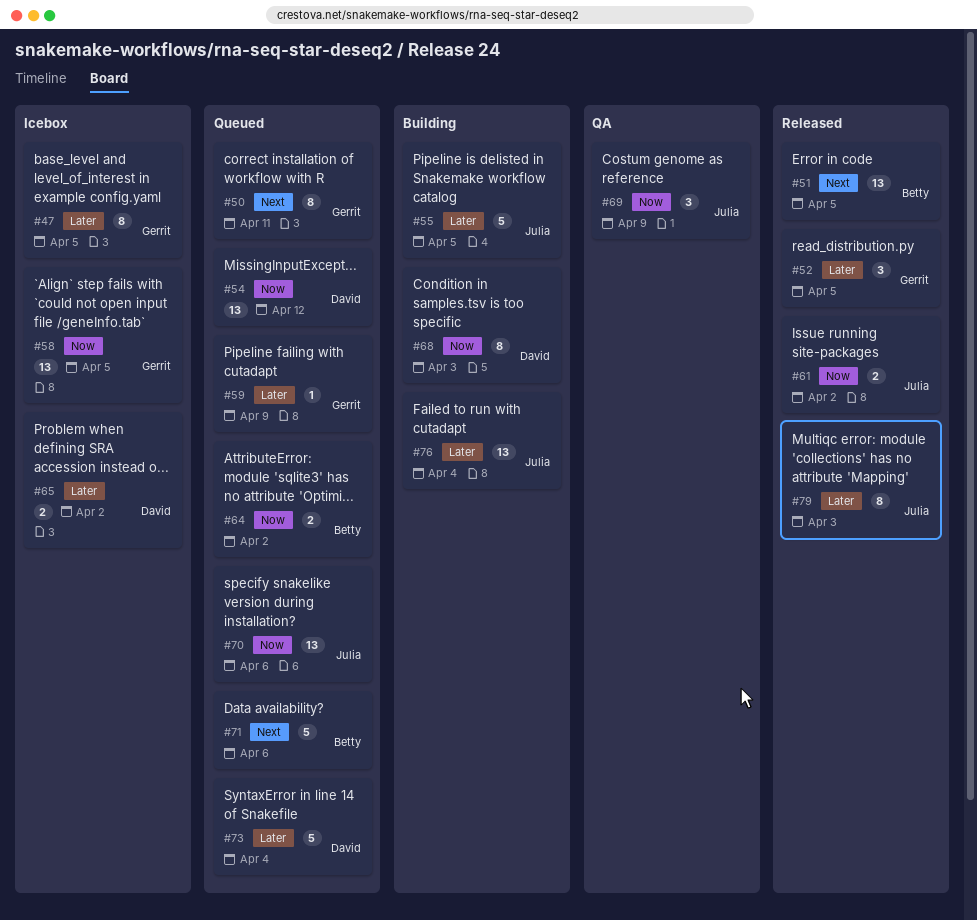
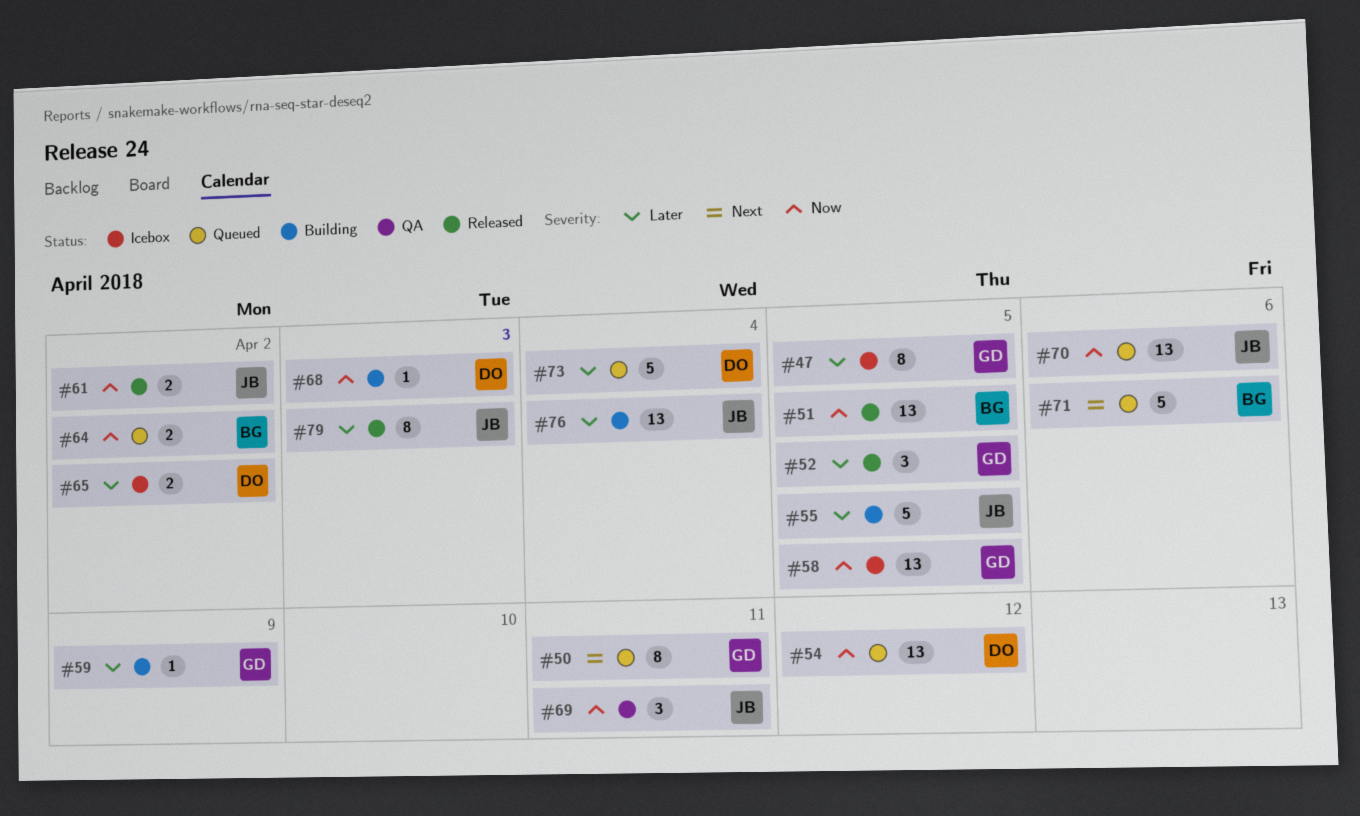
#51, priority: Next -> Now
#59, status: Queued -> Building
#68, estimate: 8 -> 1
#69, due: Apr 9 -> Apr 11

